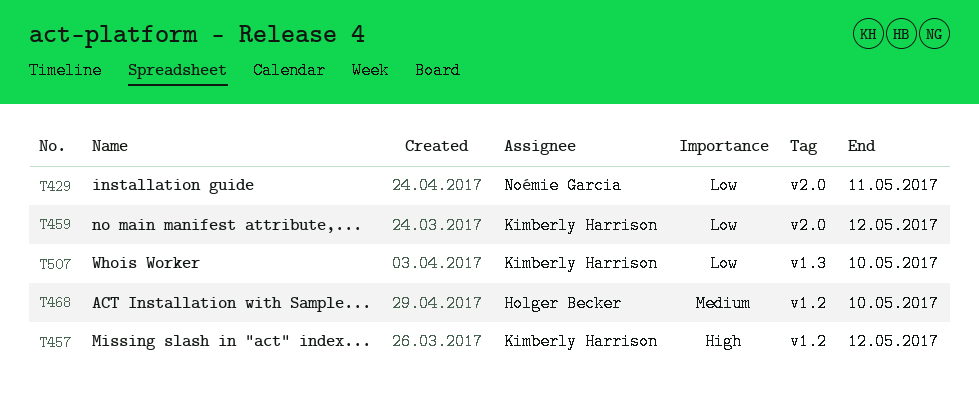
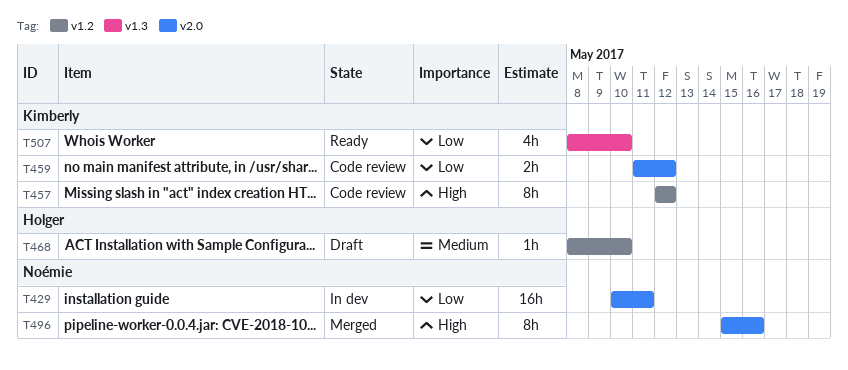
T496: none -> present

